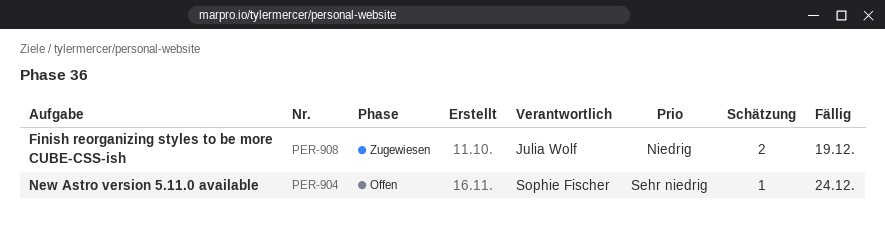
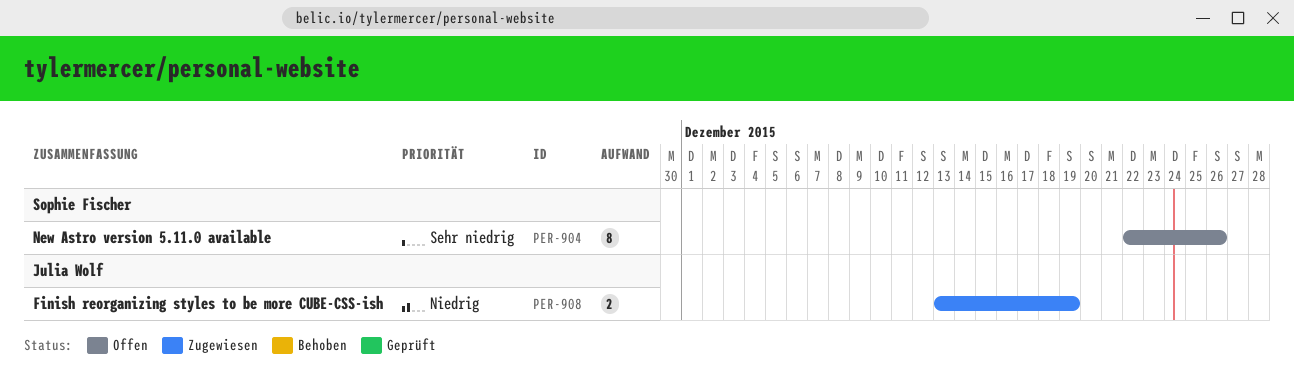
PER-904, estimate: 1 -> 8
PER-904, due: Dec 24 -> Dec 26

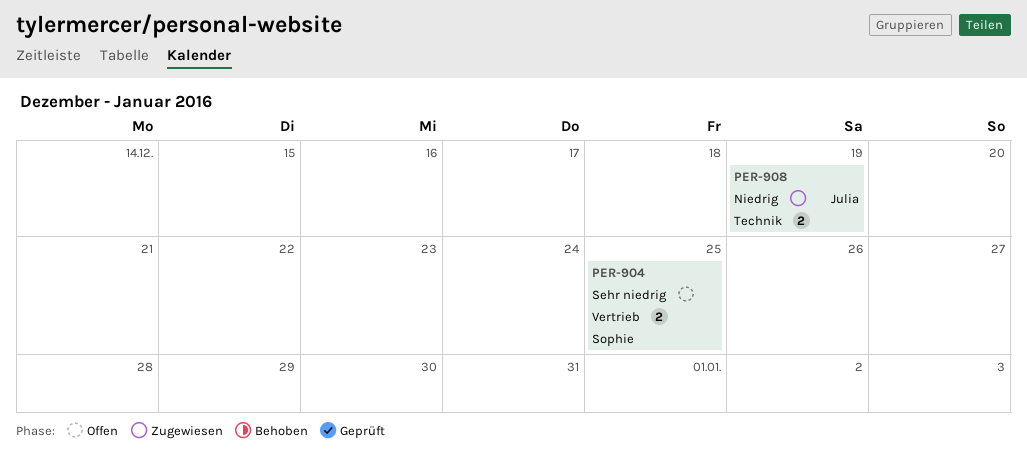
PER-904, estimate: 8 -> 2
PER-904, due: Dec 26 -> Dec 25

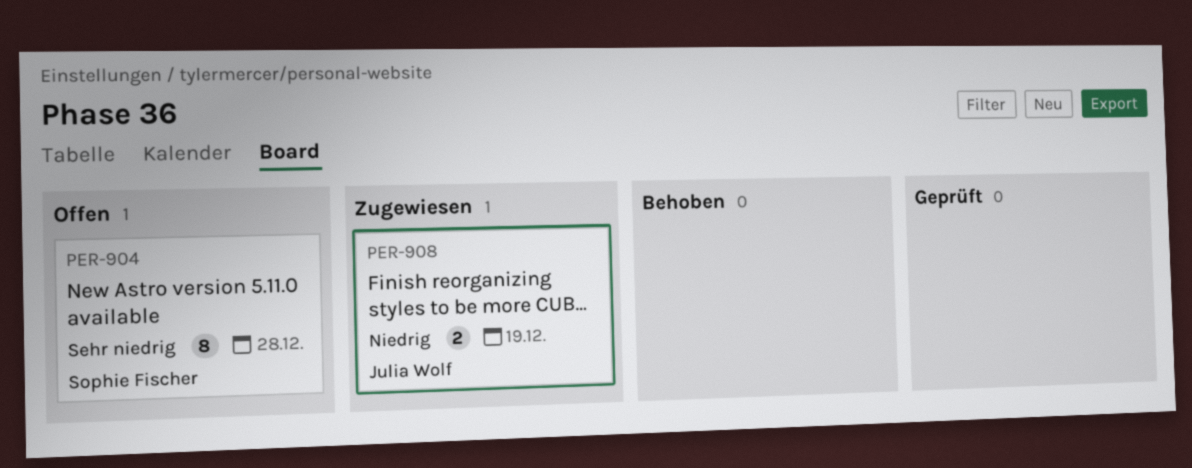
PER-904, estimate: 2 -> 8
PER-904, due: Dec 25 -> Dec 28

